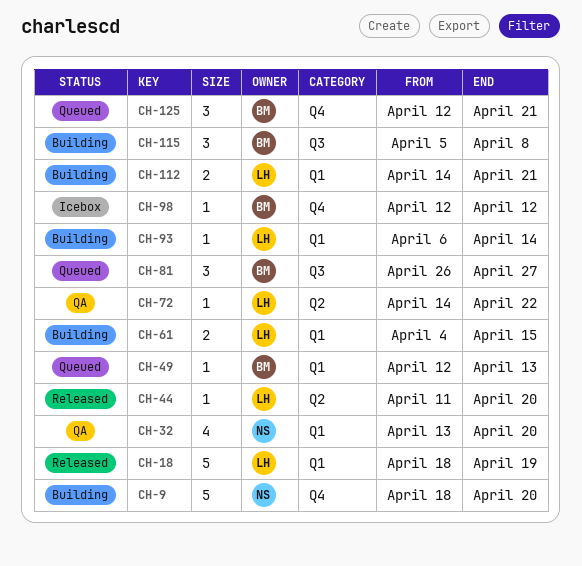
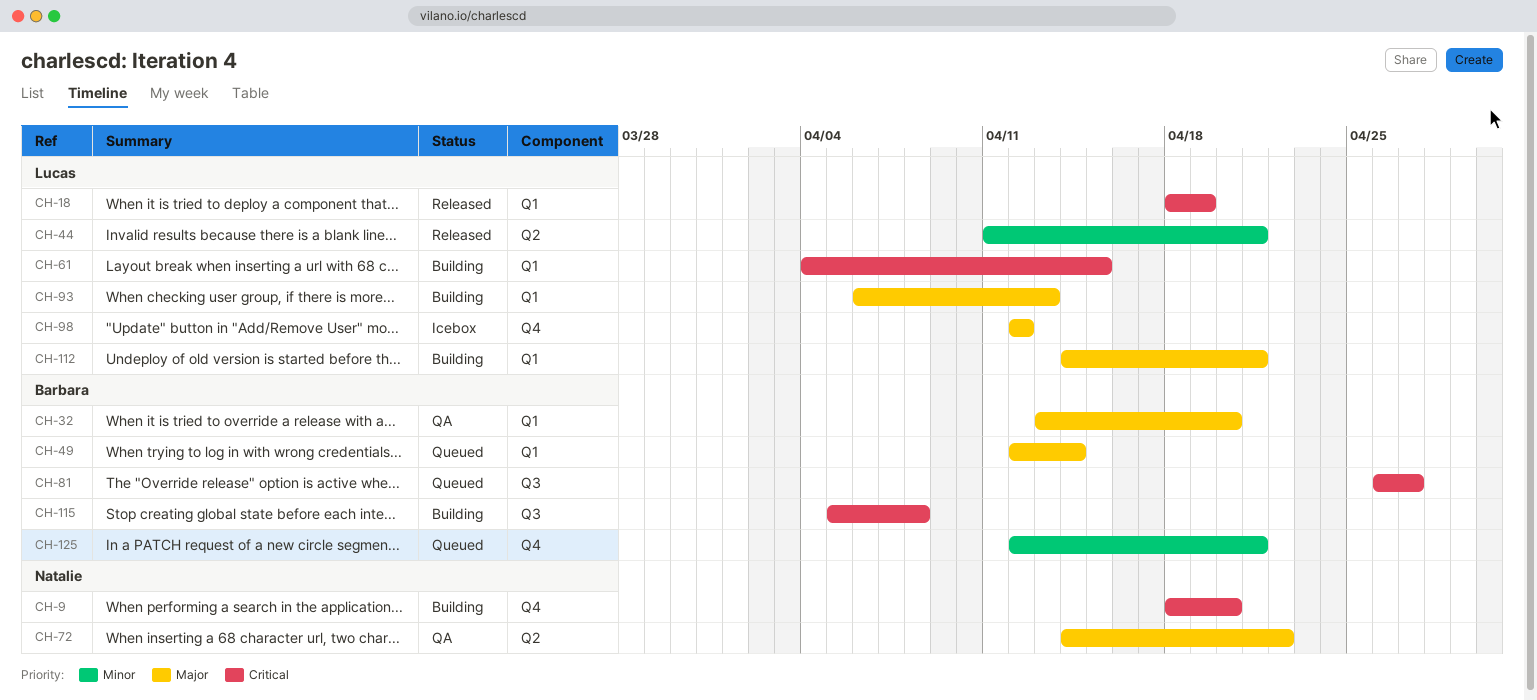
CH-32, owner: Natalie -> Barbara
CH-44, due: Apr 20 -> Apr 21
CH-49, due: Apr 13 -> Apr 14
CH-72, owner: Lucas -> Natalie
CH-93, due: Apr 14 -> Apr 13
CH-98, owner: Barbara -> Lucas

